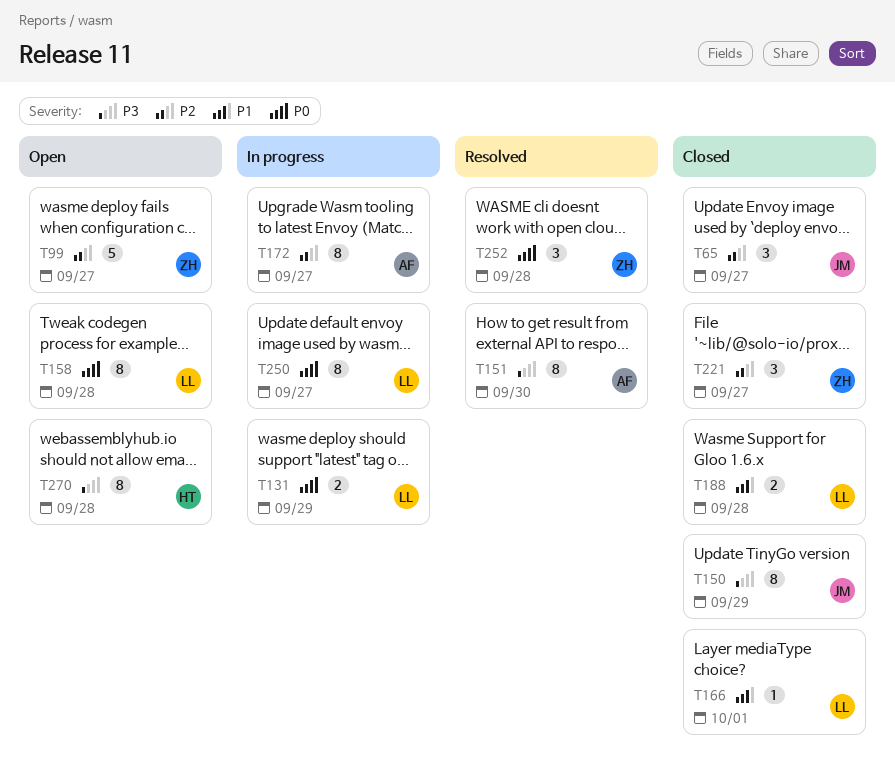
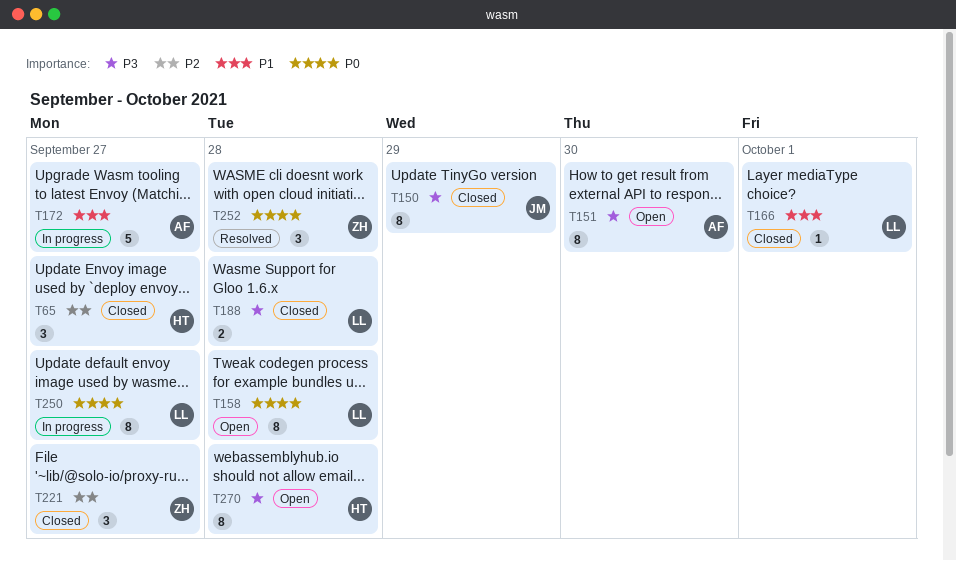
T65, owner: JM -> HT
T99: present -> none
T131: present -> none
T151, status: Resolved -> Open
T172, priority: P2 -> P1
T172, estimate: 8 -> 5
T188, priority: P1 -> P3

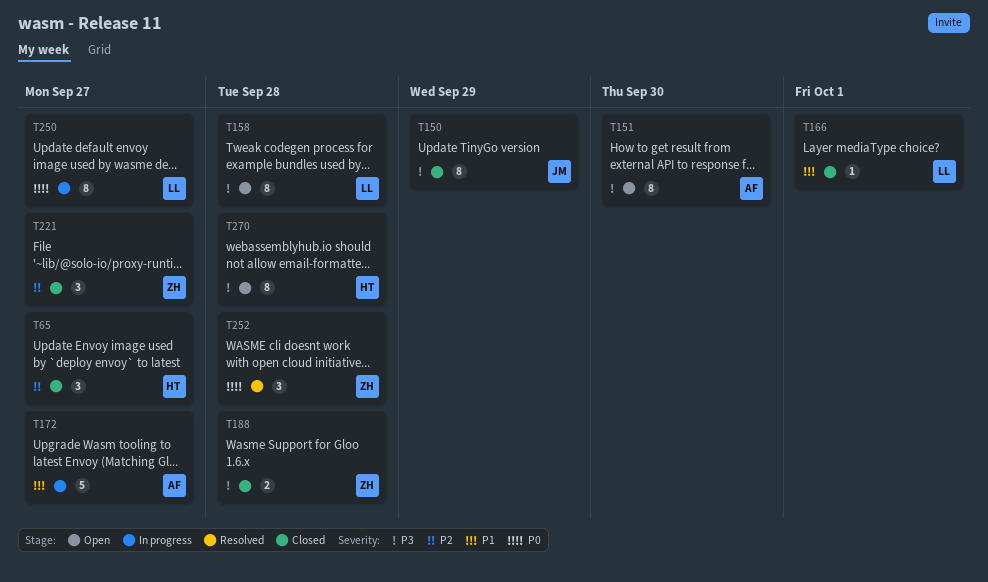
T158, priority: P0 -> P3
T188, owner: LL -> ZH

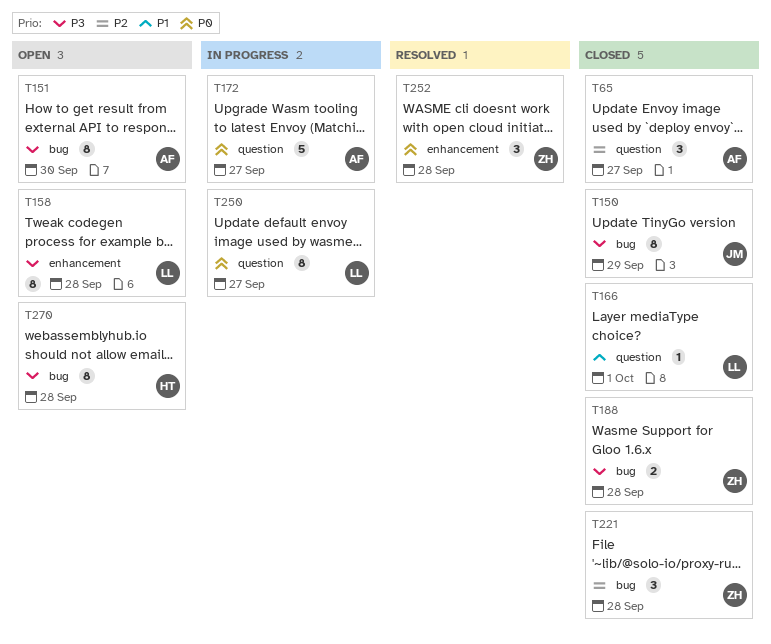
T65, owner: HT -> AF
T172, priority: P1 -> P0
T221, due: Sep 27 -> Sep 28

